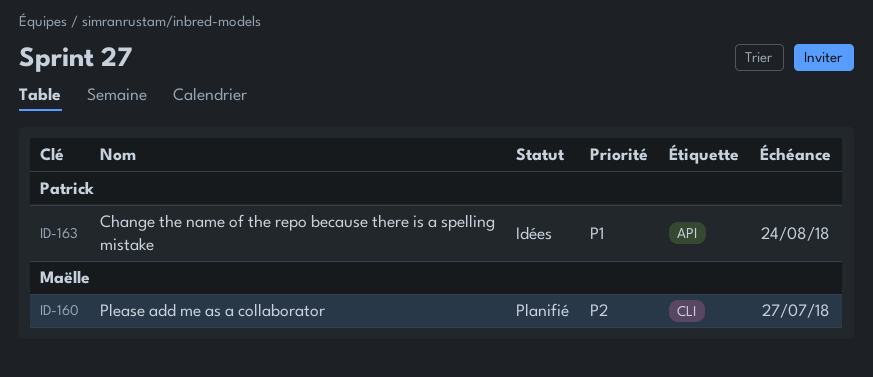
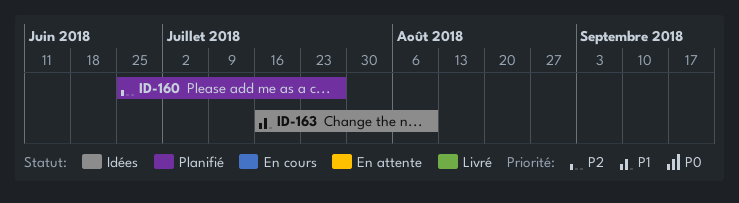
ID-163, due: Aug 24 -> Aug 10

